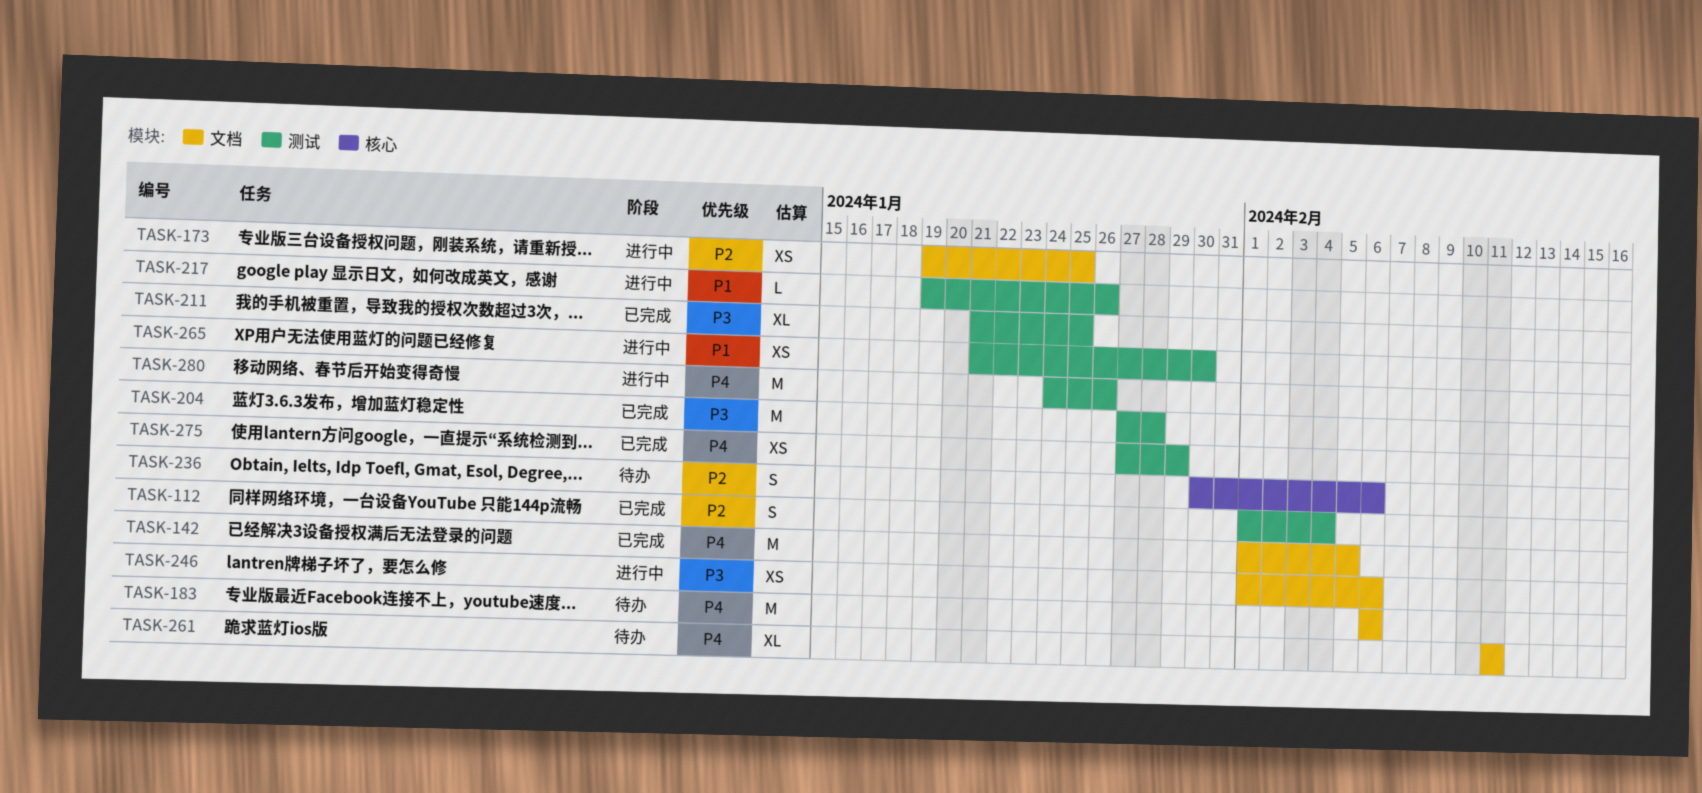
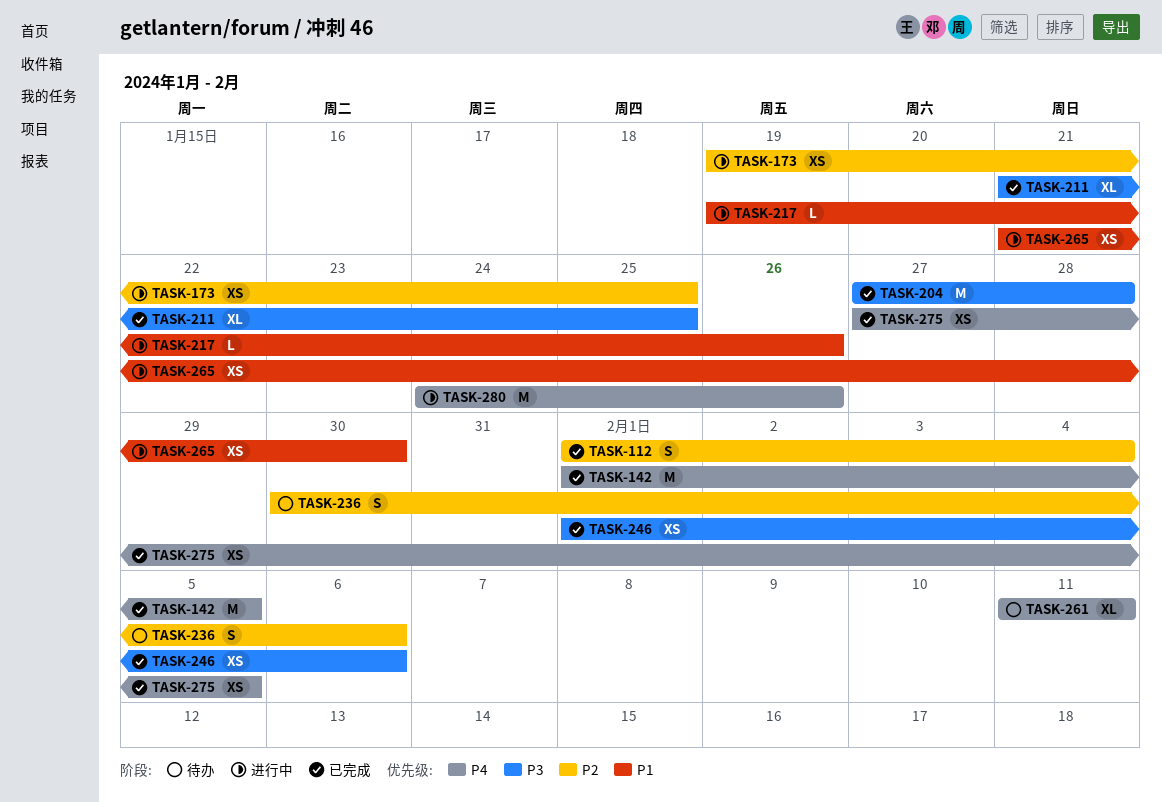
TASK-183: present -> none
TASK-246, status: 进行中 -> 已完成
TASK-275, due: Jan 29 -> Feb 5

